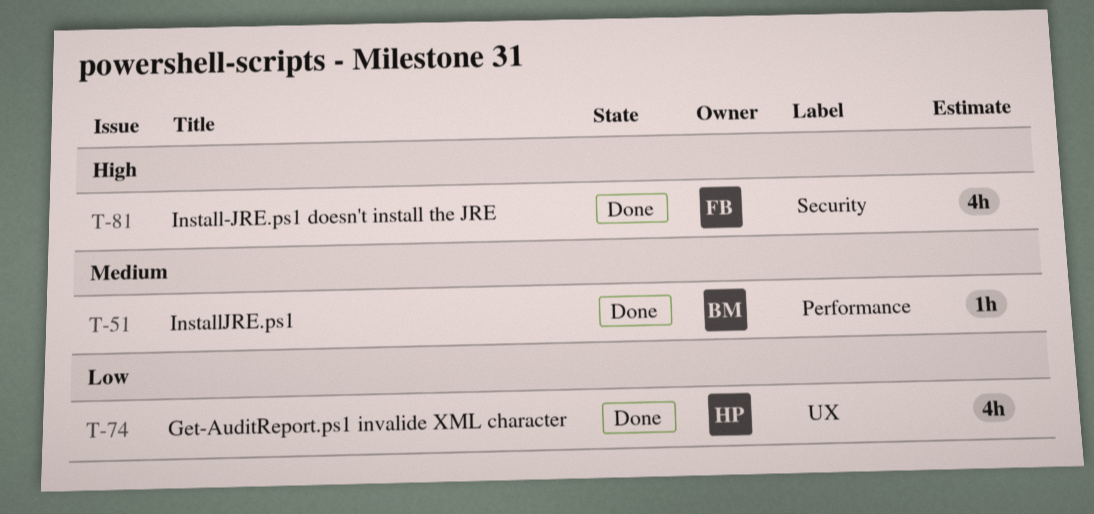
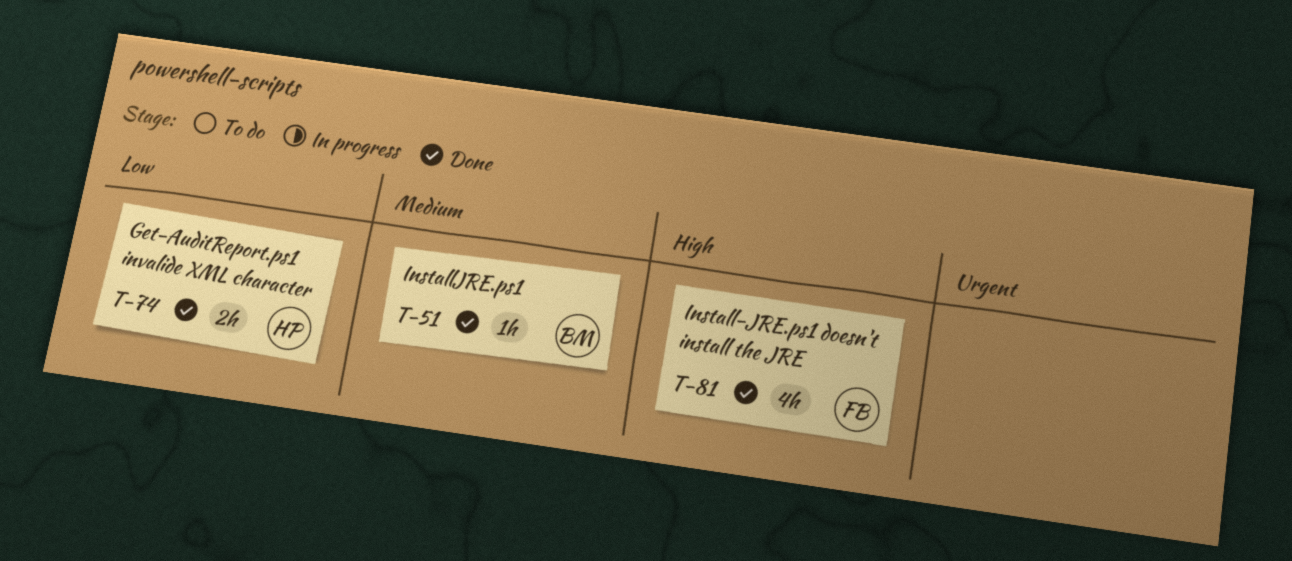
T-74, estimate: 4h -> 2h

